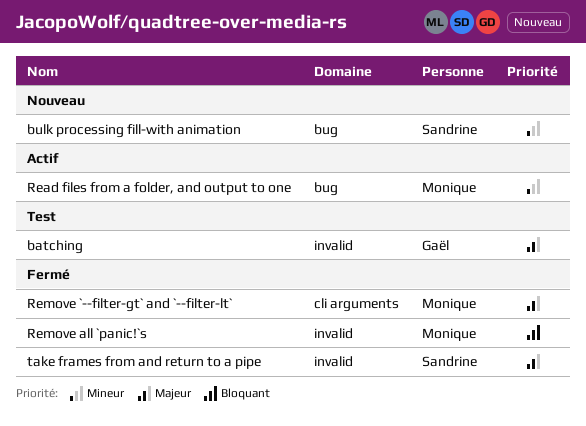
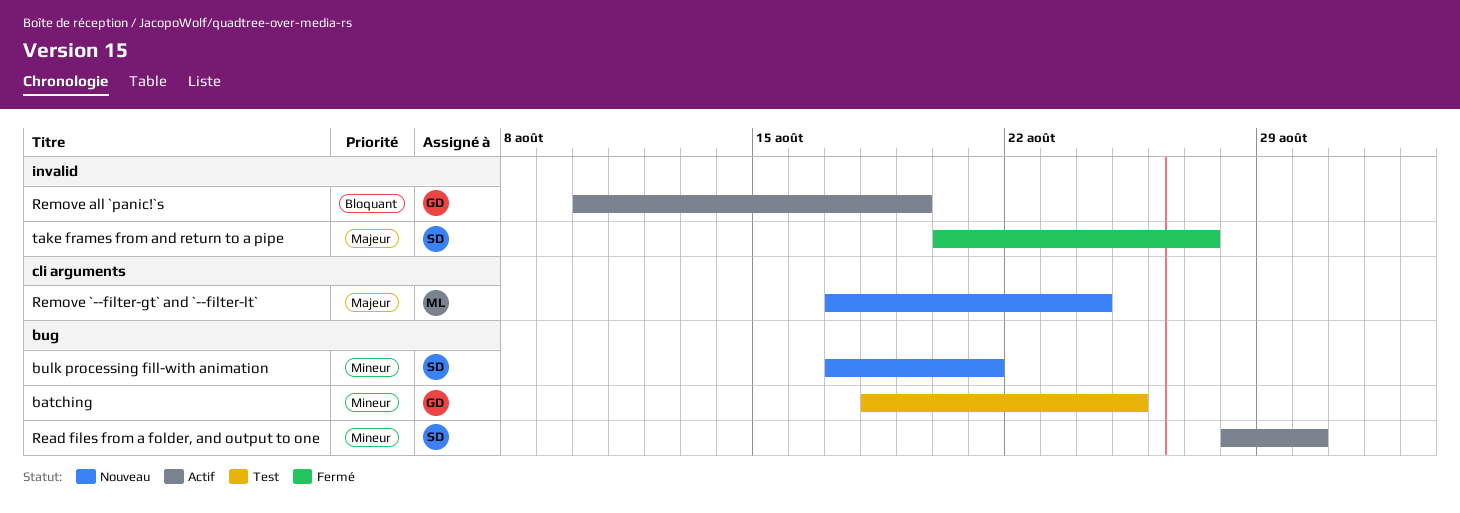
batching, priority: Majeur -> Mineur
batching, label: invalid -> bug
Read files from a folder, and output to one, owner: Monique -> Sandrine
Remove `--filter-gt` and `--filter-lt`, status: Fermé -> Nouveau
Remove all `panic!`s, status: Fermé -> Actif
Remove all `panic!`s, owner: Monique -> Gaël

